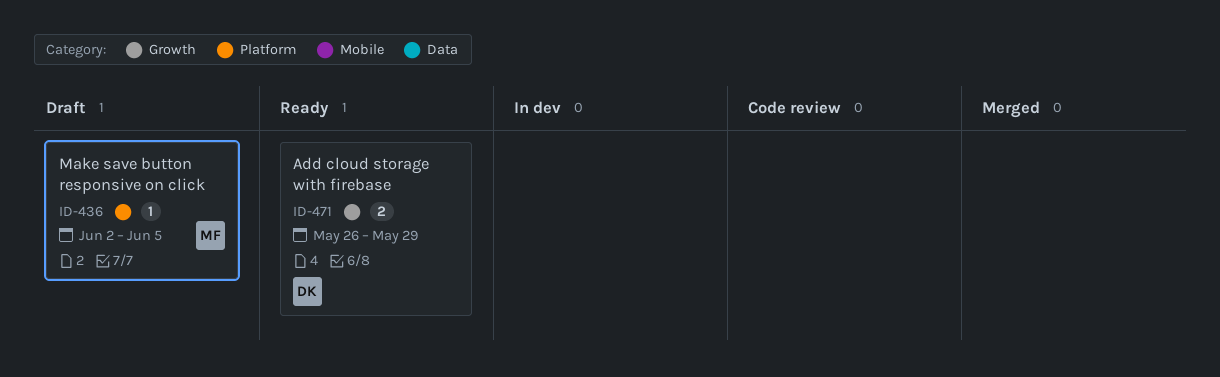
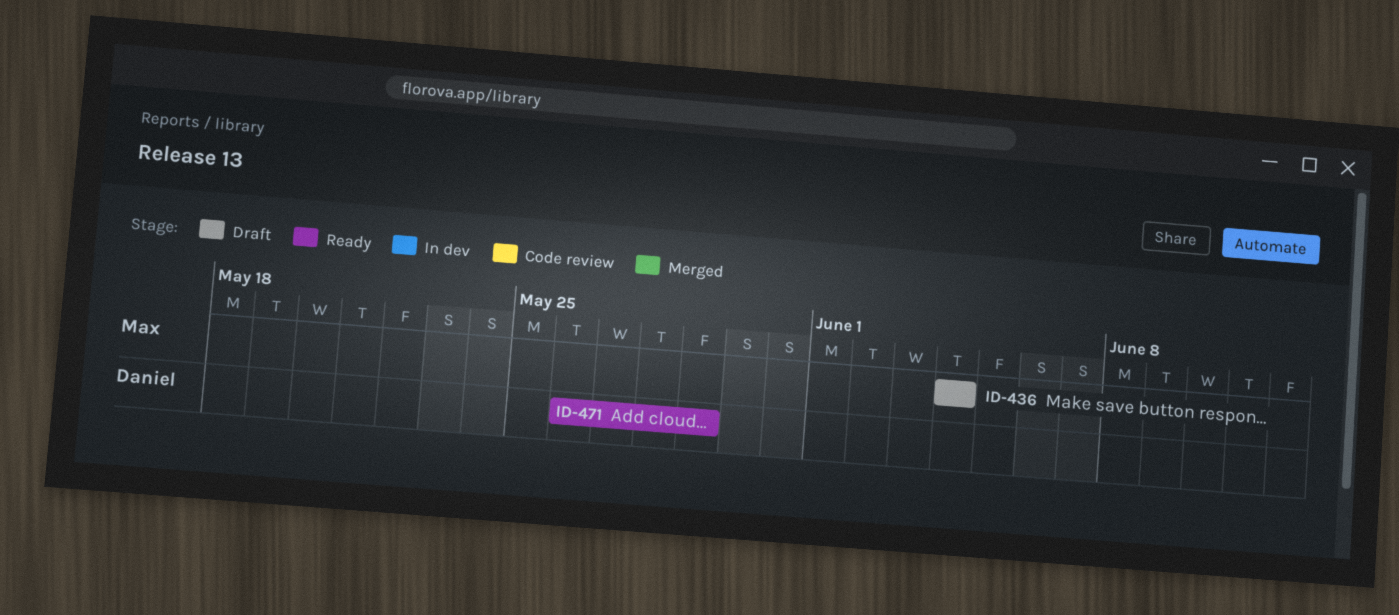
ID-436, start: Jun 2 -> Jun 4
ID-436, due: Jun 5 -> Jun 4

